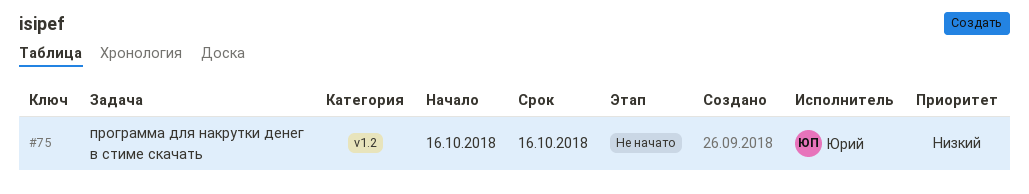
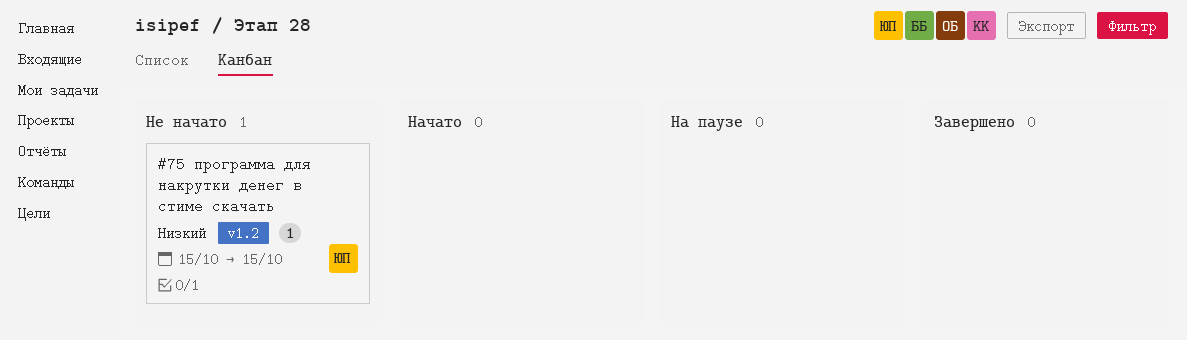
#75, start: Oct 16 -> Oct 15
#75, due: Oct 16 -> Oct 15

